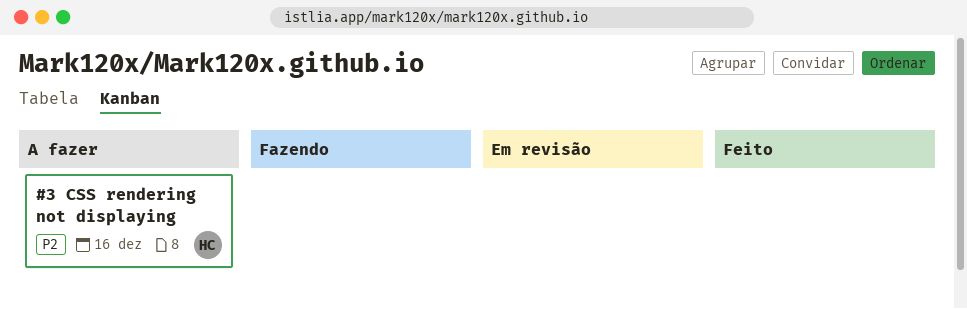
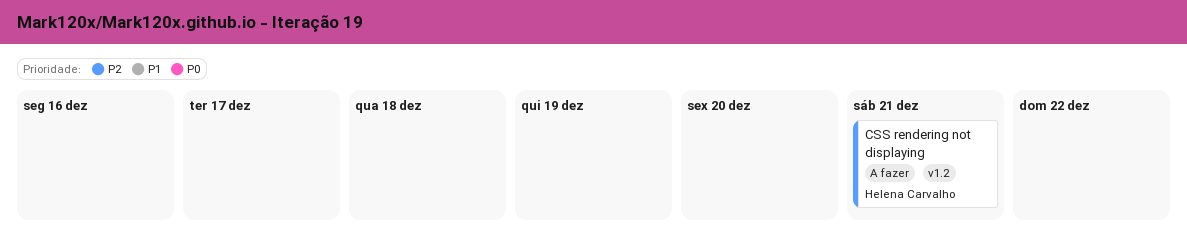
CSS rendering not displaying, due: Dec 16 -> Dec 21

